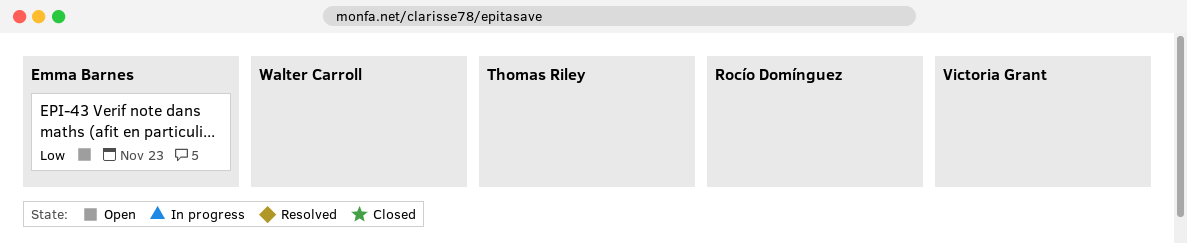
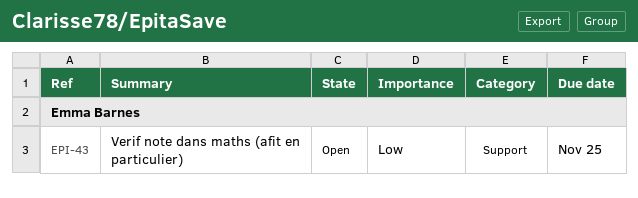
EPI-43, due: Nov 23 -> Nov 25

